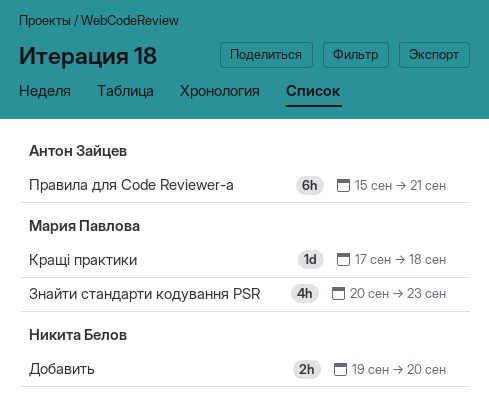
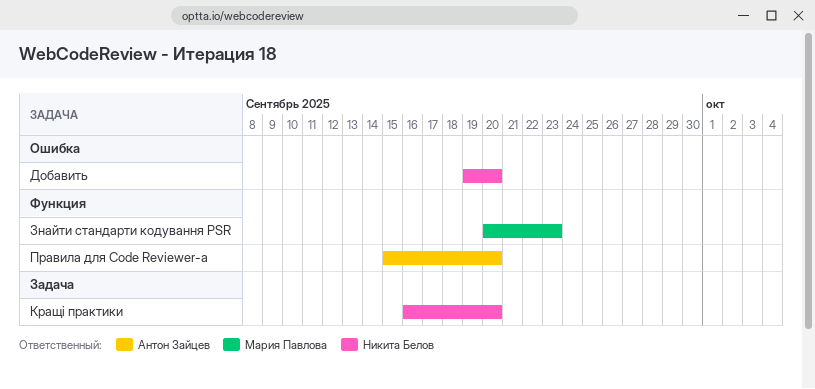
Кращі практики, owner: Мария Павлова -> Никита Белов
Кращі практики, start: Sep 17 -> Sep 16
Кращі практики, due: Sep 18 -> Sep 20
Правила для Code Reviewer-а, due: Sep 21 -> Sep 20

